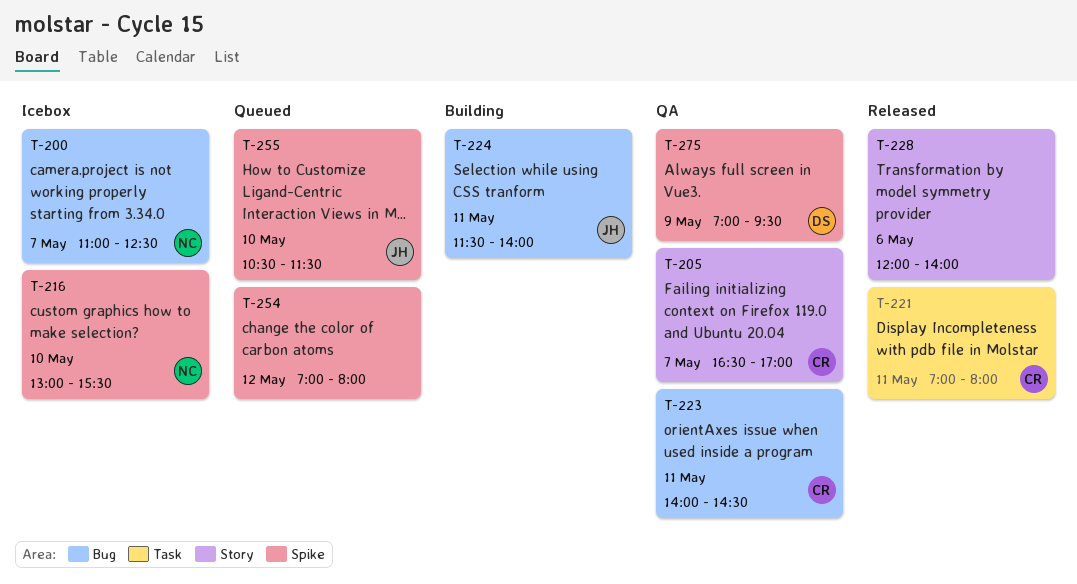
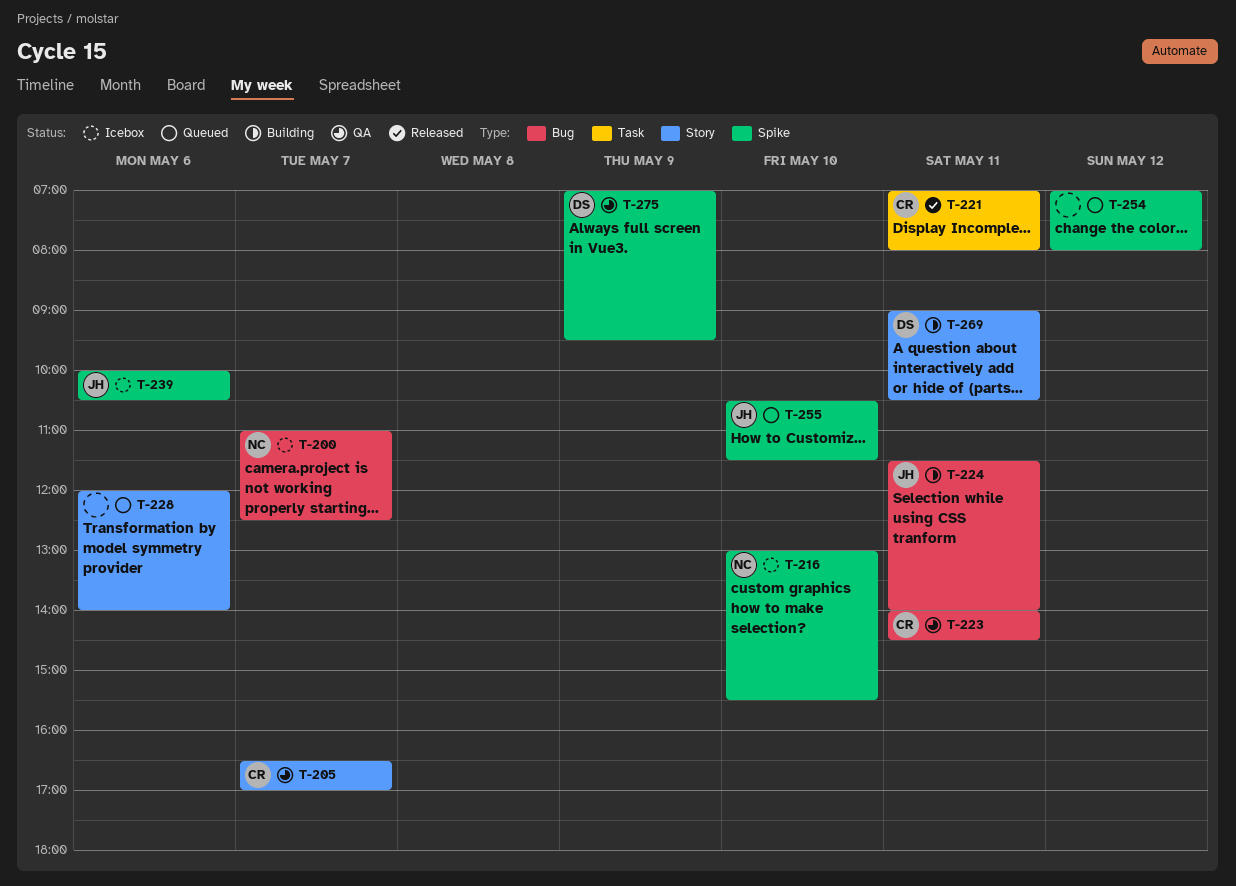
T-228, status: Released -> Queued
T-239: none -> present
T-269: none -> present

